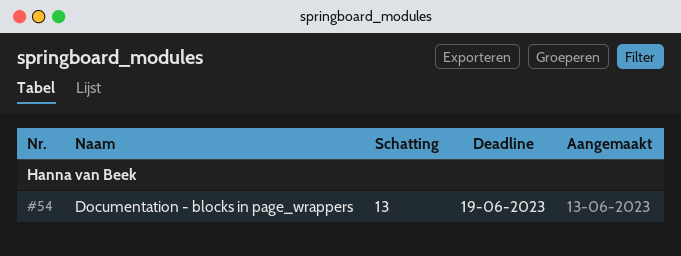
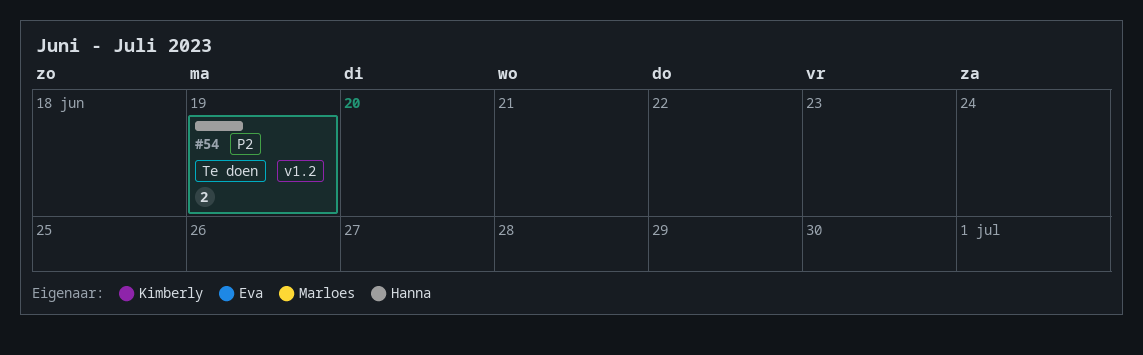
#54, estimate: 13 -> 2

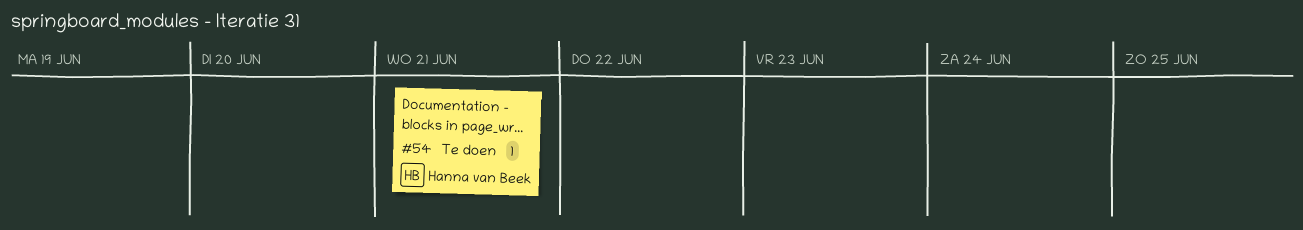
#54, estimate: 2 -> 1
#54, due: Jun 19 -> Jun 21

